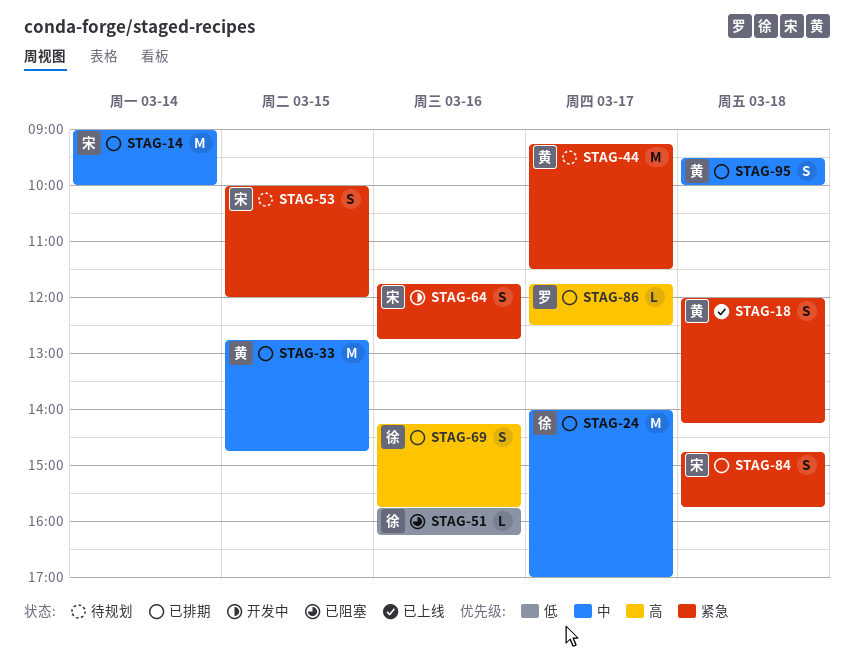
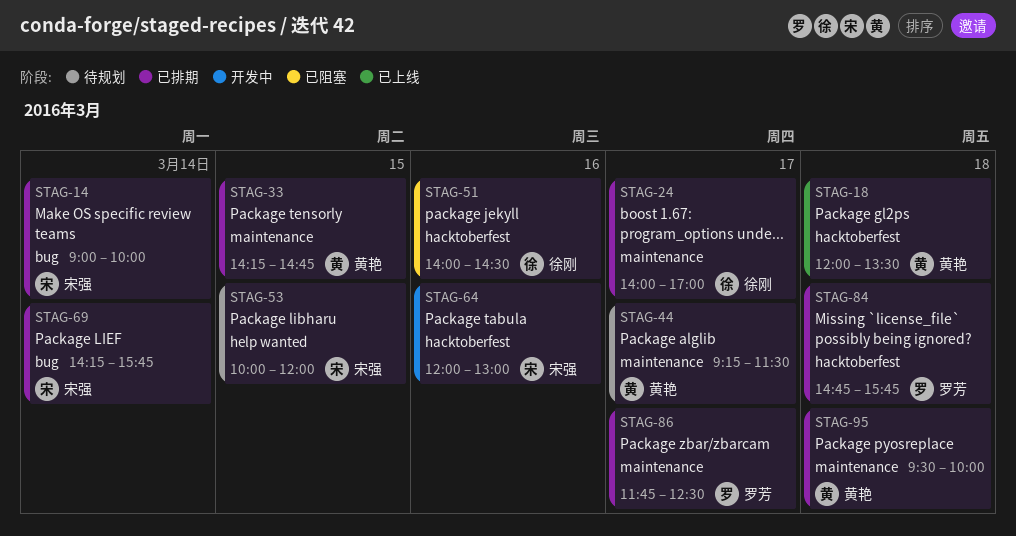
STAG-18, ends: 14:15 -> 13:30
STAG-33, begins: 12:45 -> 14:15
STAG-51, begins: 15:45 -> 14:00
STAG-51, ends: 16:15 -> 14:30
STAG-64, begins: 11:45 -> 12:00
STAG-64, ends: 12:45 -> 13:00
STAG-69, owner: 徐刚 -> 宋强
STAG-69, day: Mar 16 -> Mar 14
STAG-84, owner: 宋强 -> 罗芳

